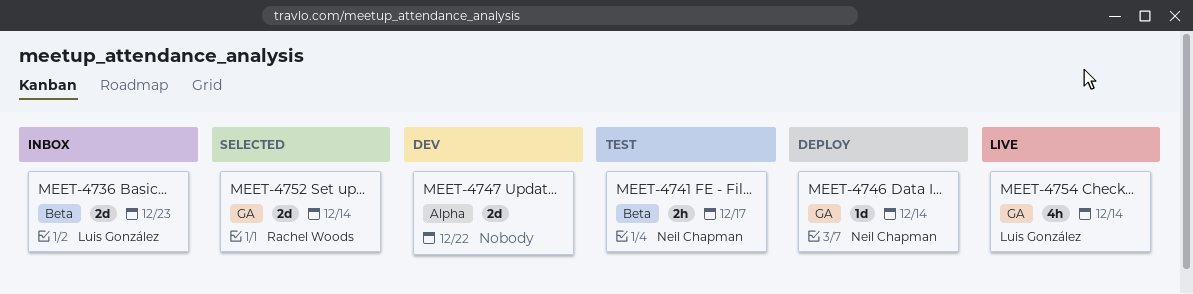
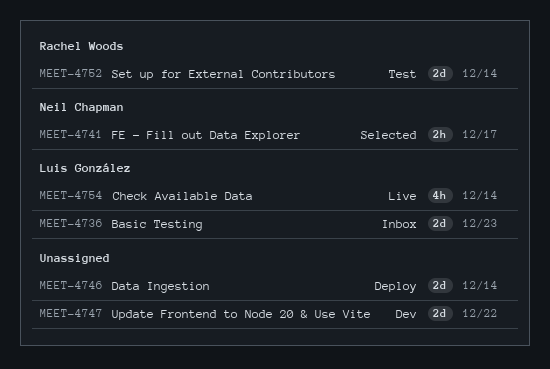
MEET-4741, status: Test -> Selected
MEET-4746, owner: Neil Chapman -> none
MEET-4746, estimate: 1d -> 2d
MEET-4752, status: Selected -> Test

